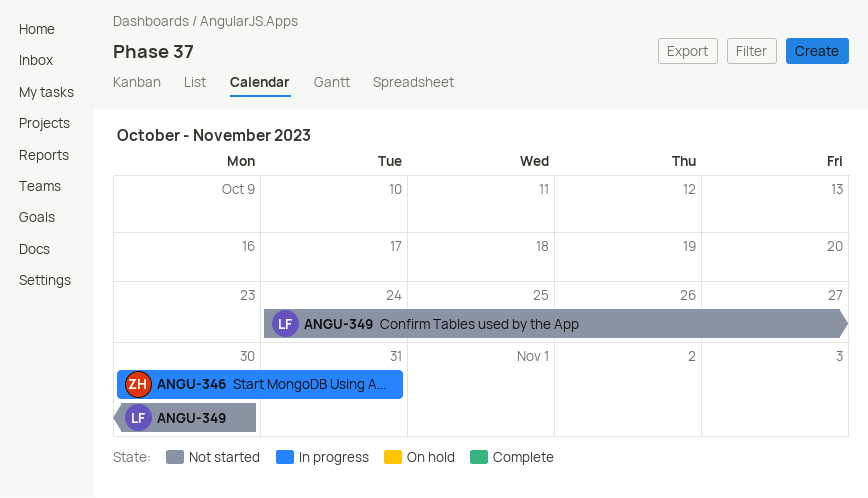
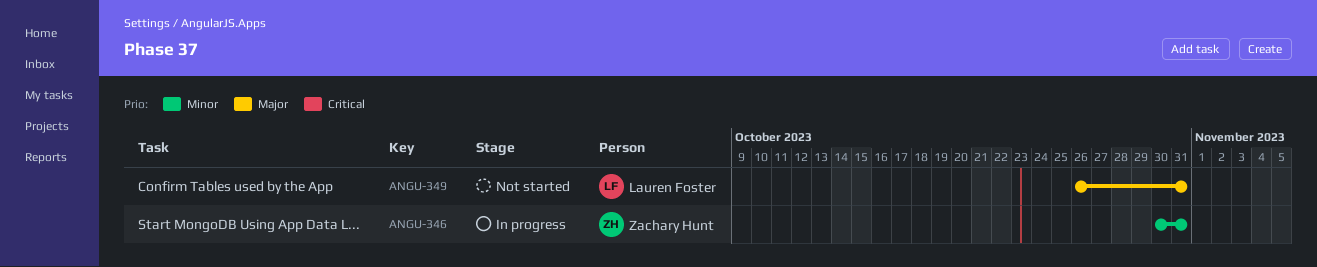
ANGU-349, start: Oct 24 -> Oct 26
ANGU-349, due: Oct 30 -> Oct 31

